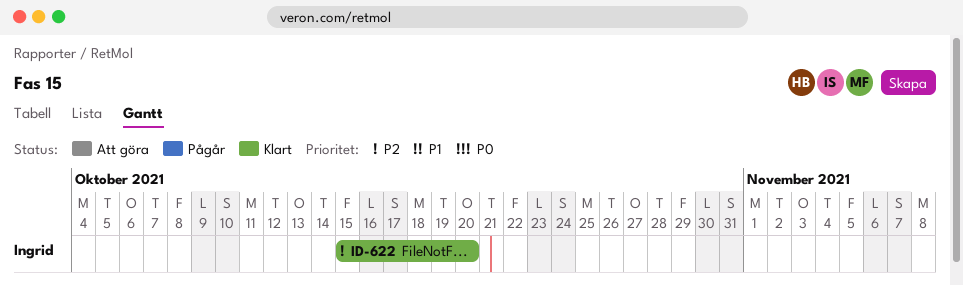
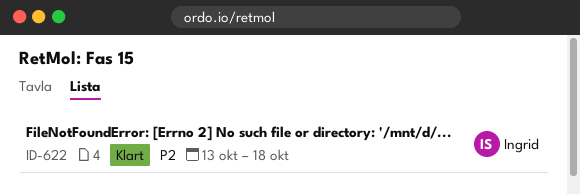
ID-622, start: Oct 15 -> Oct 13
ID-622, due: Oct 20 -> Oct 18

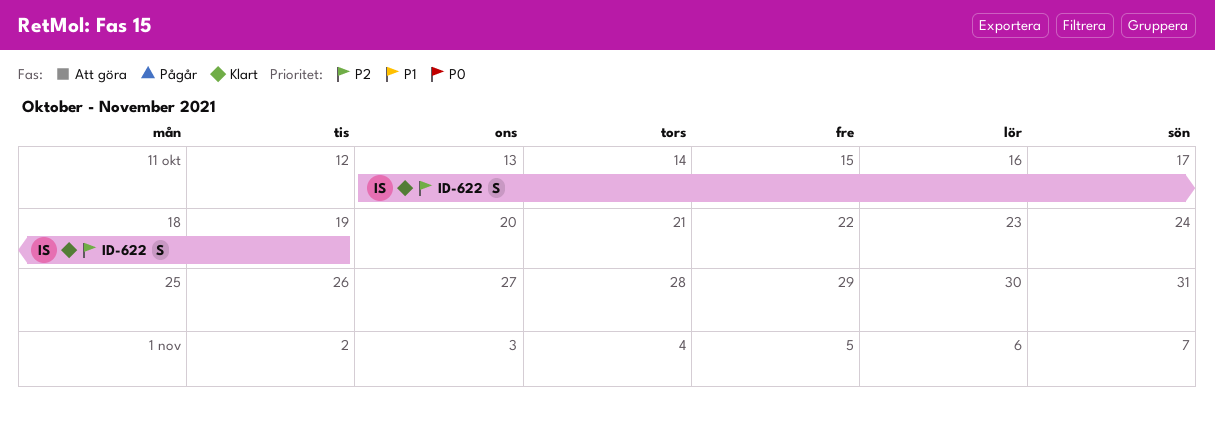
ID-622, due: Oct 18 -> Oct 19

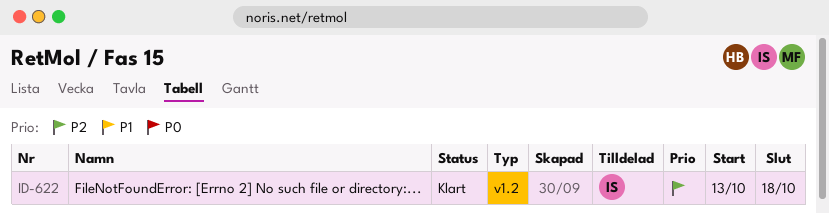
ID-622, due: Oct 19 -> Oct 18

